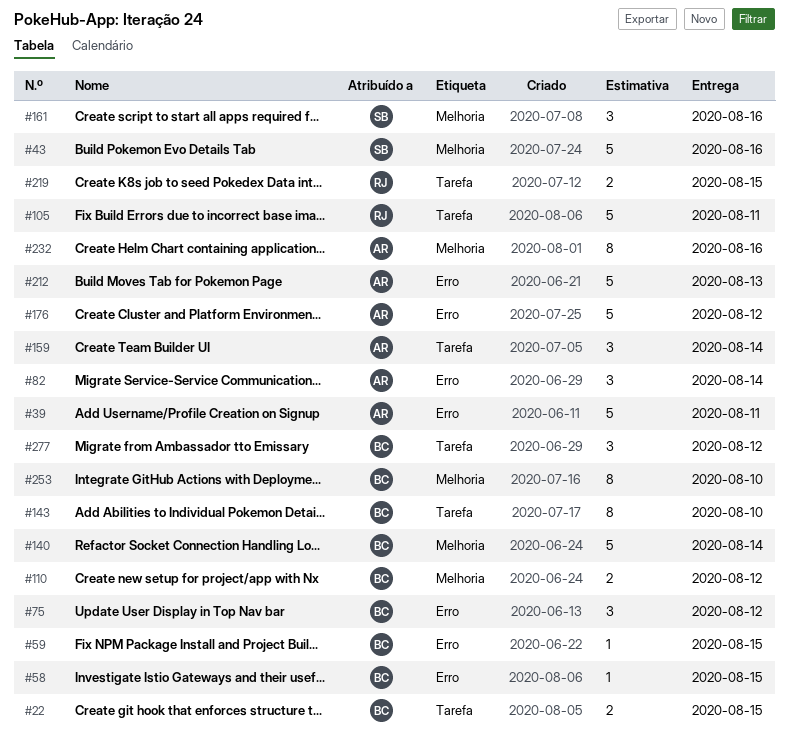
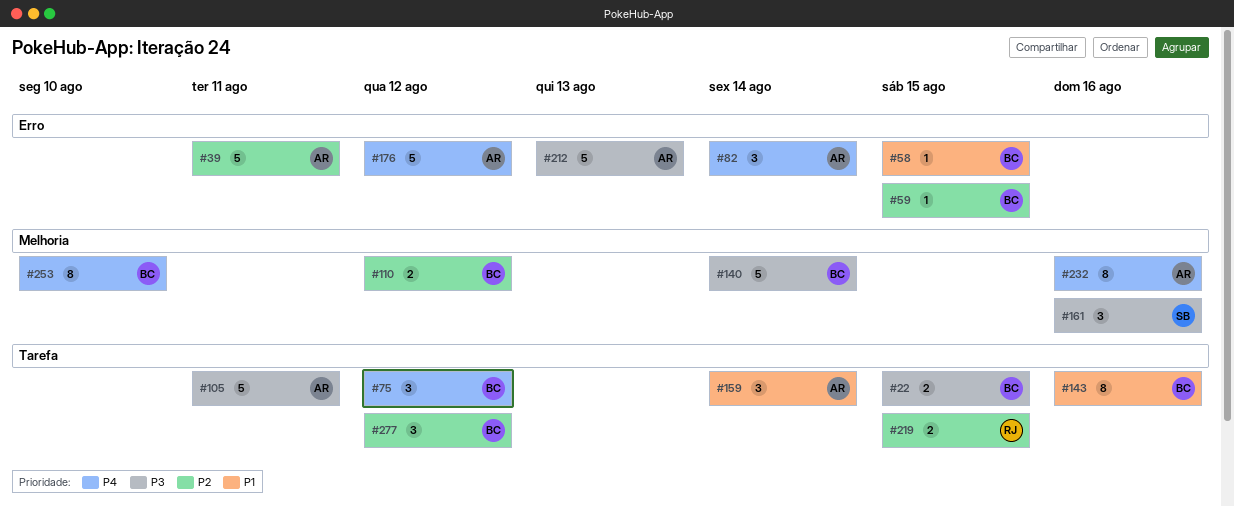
#43: present -> none
#75, label: Erro -> Tarefa
#105, owner: RJ -> AR
#143, due: Aug 10 -> Aug 16

